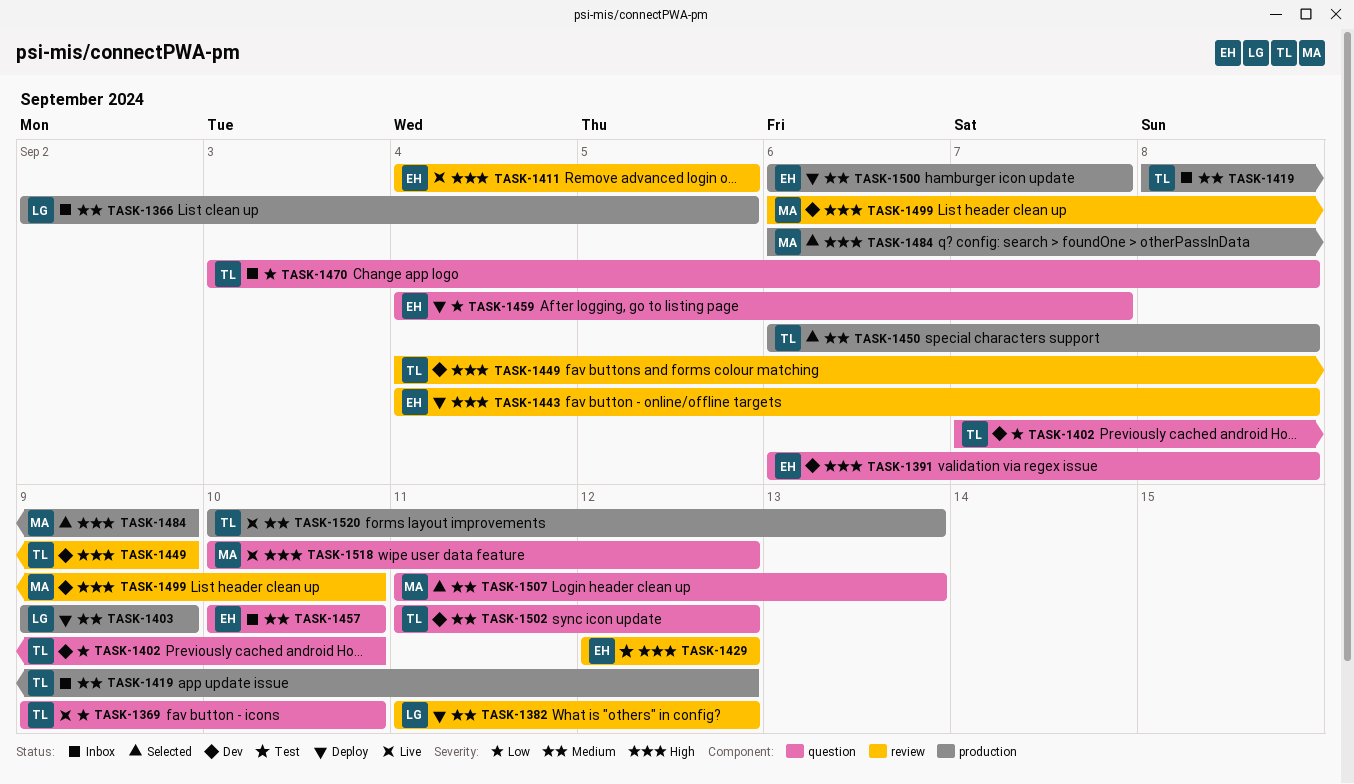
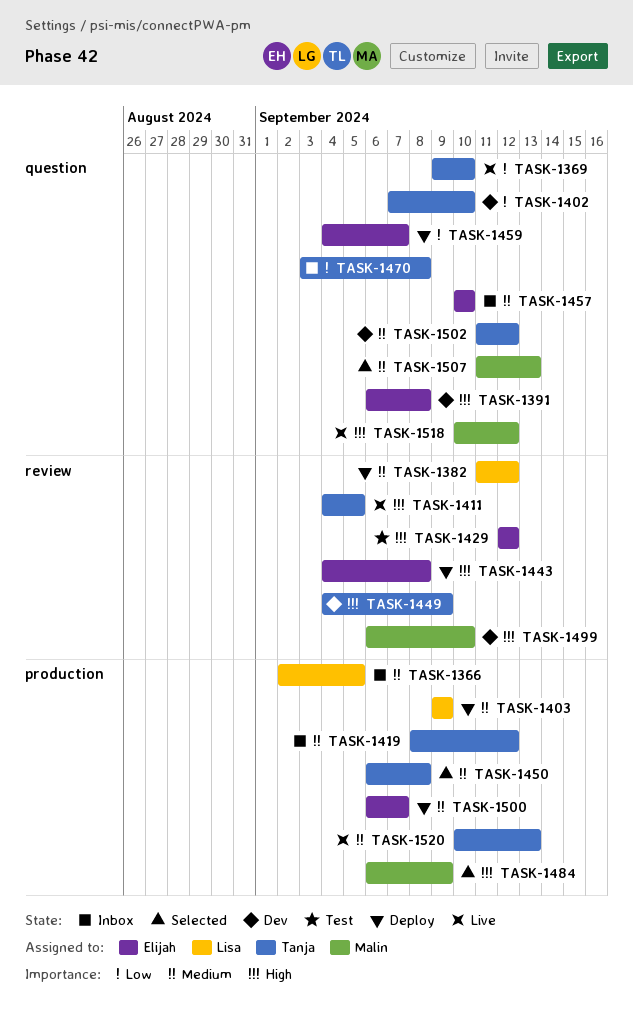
TASK-1411, owner: Elijah -> Tanja

